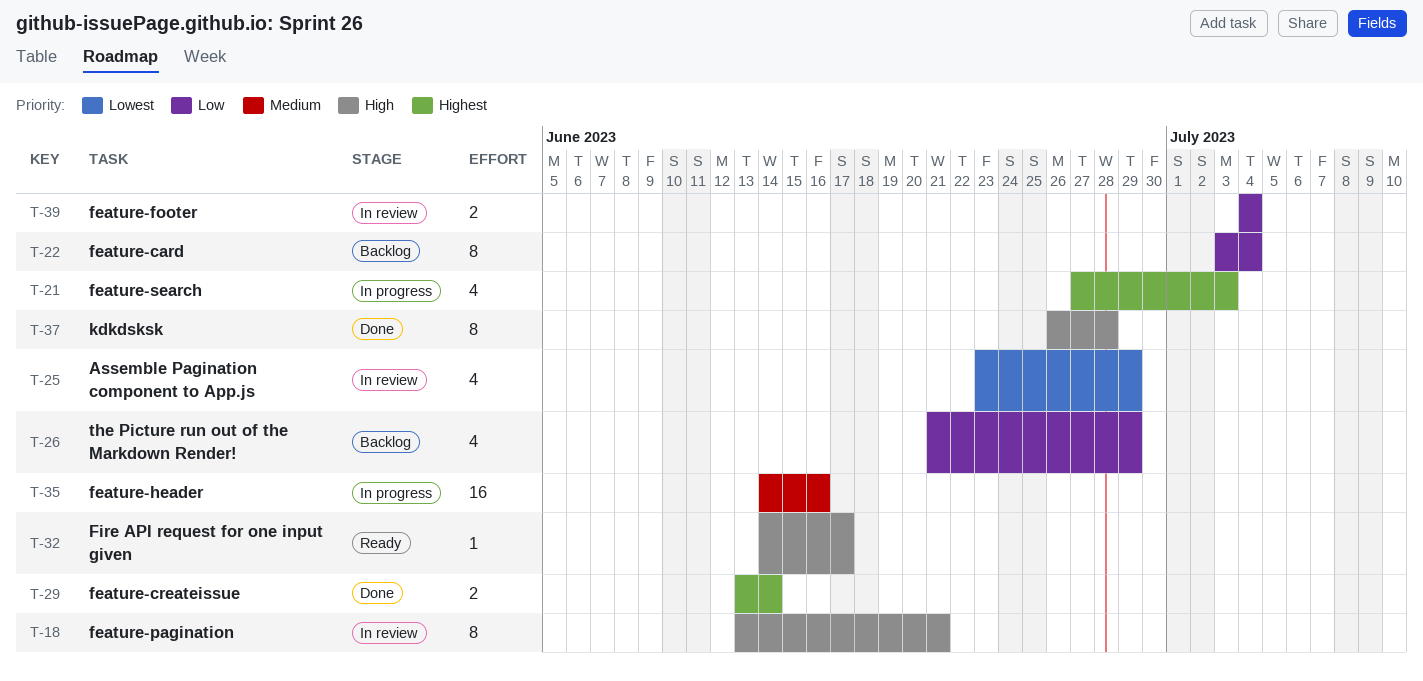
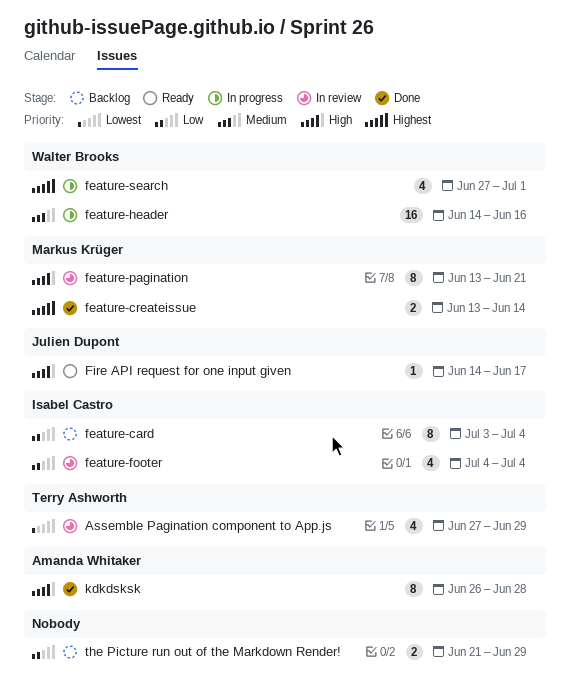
Assemble Pagination component to App.js, start: Jun 23 -> Jun 27
feature-footer, estimate: 2 -> 4
feature-search, due: Jul 3 -> Jul 1
the Picture run out of the Markdown Render!, estimate: 4 -> 2

